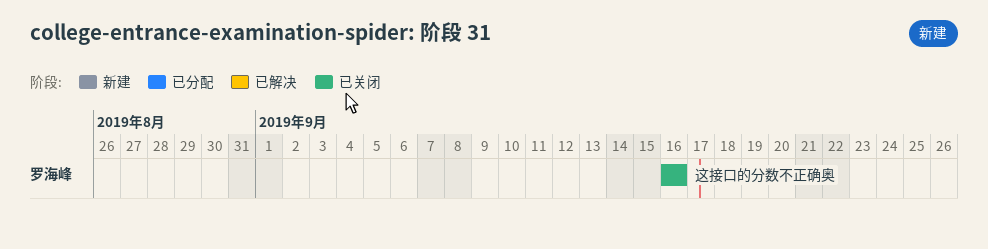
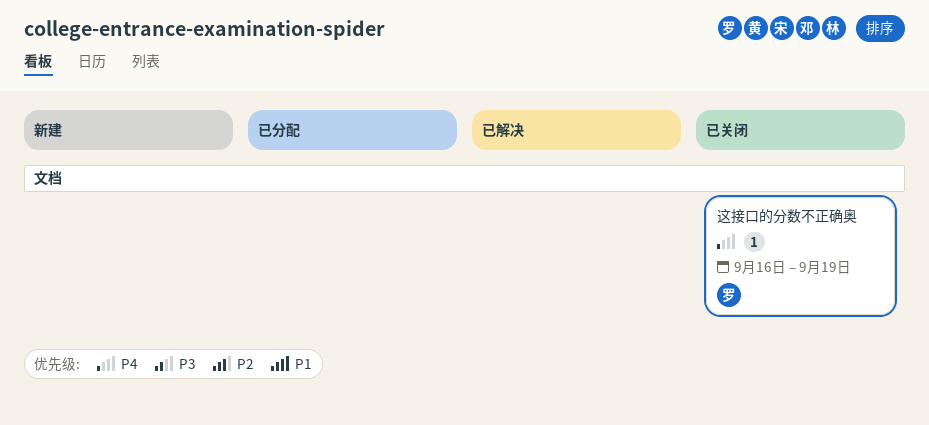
这接口的分数不正确奥, due: Sep 16 -> Sep 19

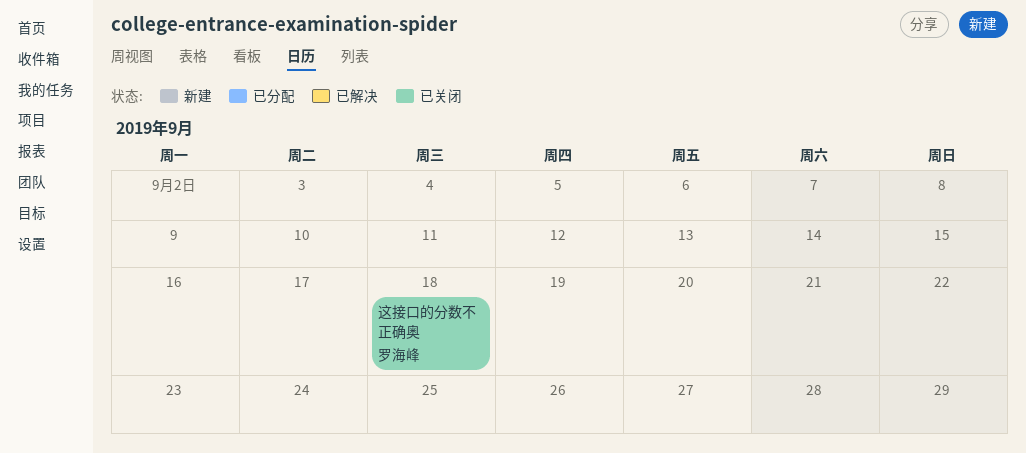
这接口的分数不正确奥, due: Sep 19 -> Sep 18

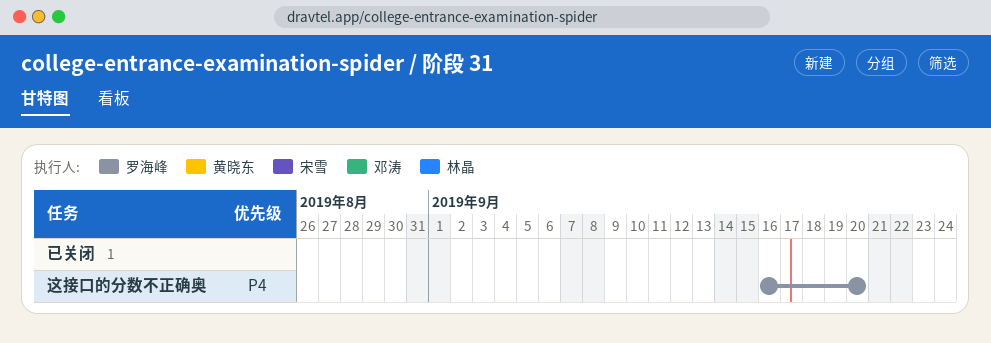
这接口的分数不正确奥, due: Sep 18 -> Sep 20

